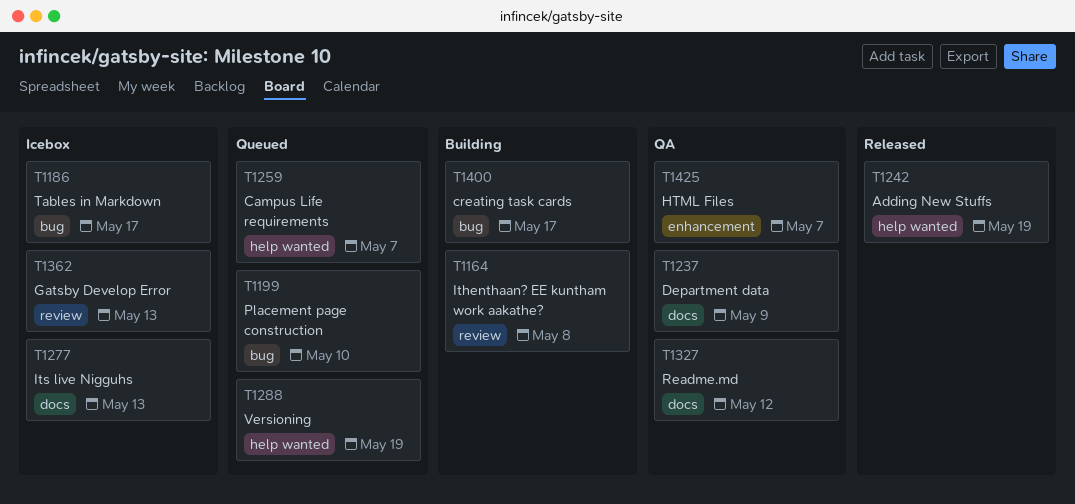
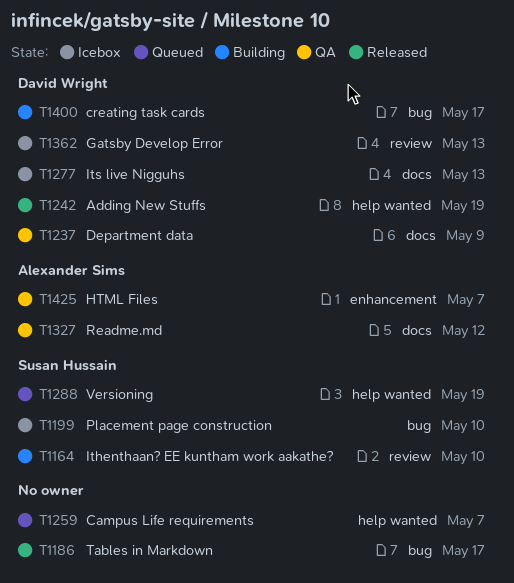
T1164, due: May 8 -> May 10
T1186, status: Icebox -> Released
T1199, status: Queued -> Icebox

